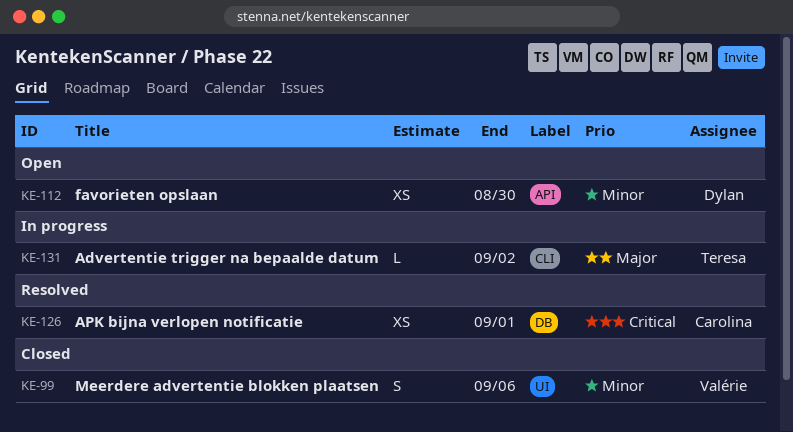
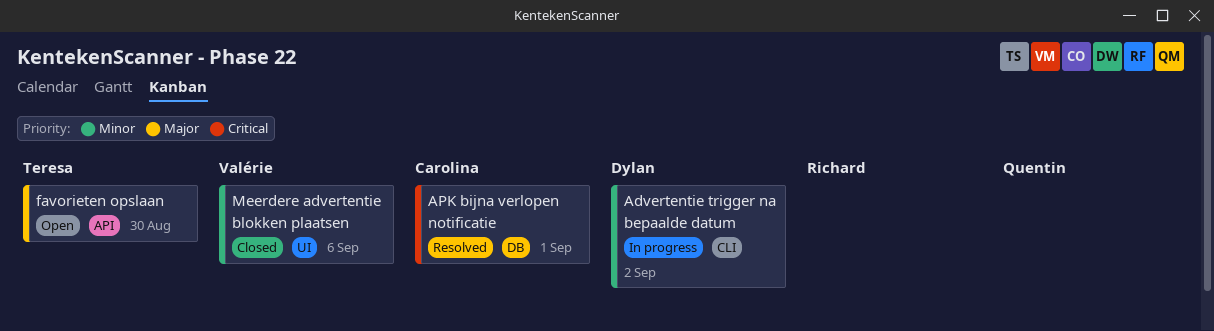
Advertentie trigger na bepaalde datum, owner: Teresa -> Dylan
Advertentie trigger na bepaalde datum, priority: Major -> Minor
favorieten opslaan, owner: Dylan -> Teresa
favorieten opslaan, priority: Minor -> Major

